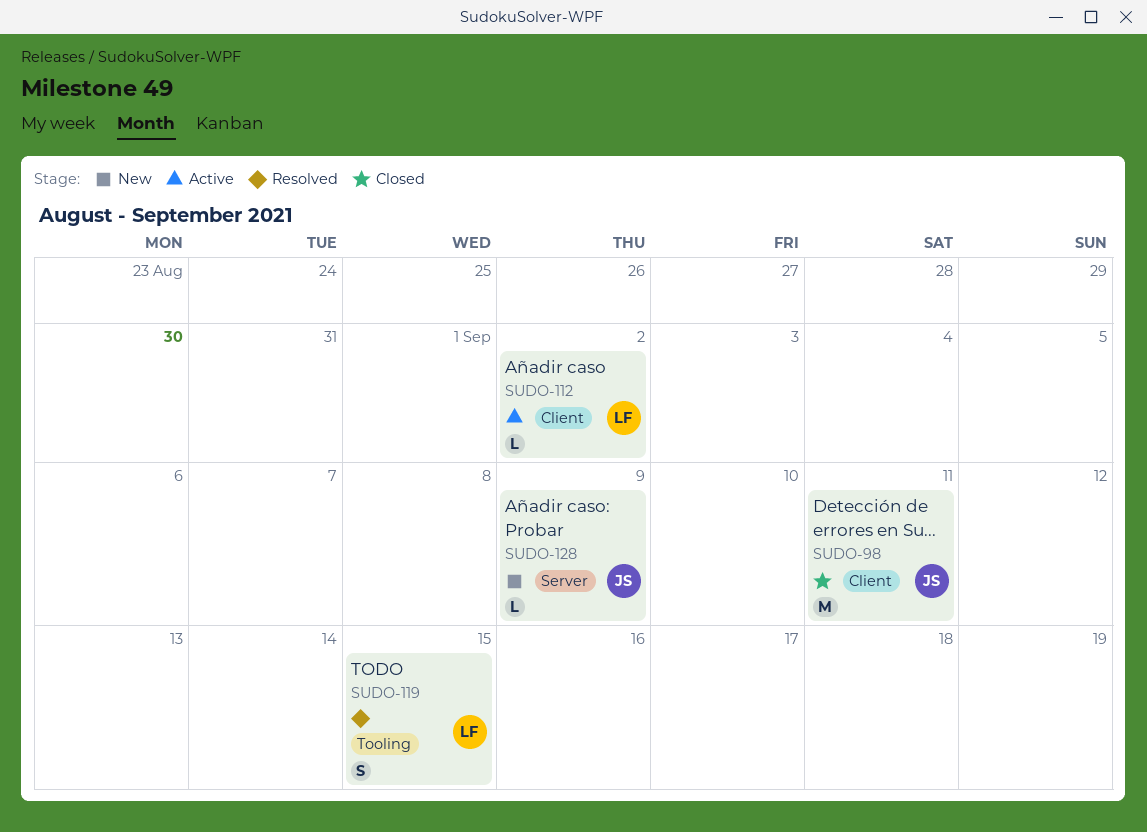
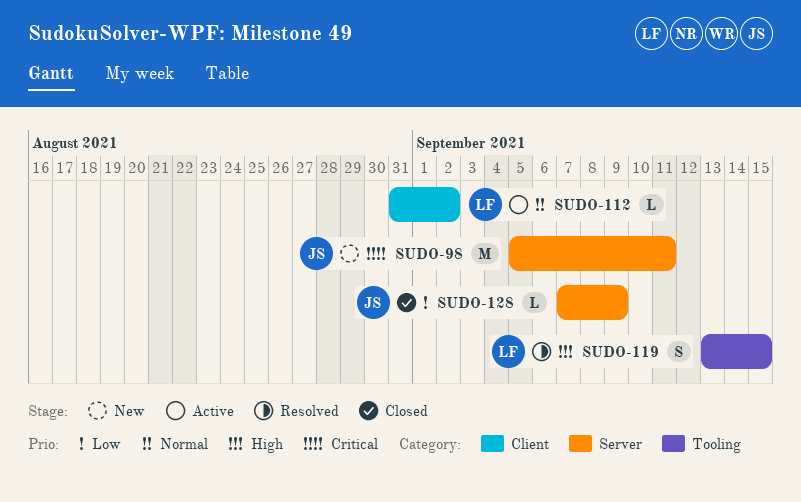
SUDO-98, status: Closed -> New
SUDO-98, label: Client -> Server
SUDO-128, status: New -> Closed

